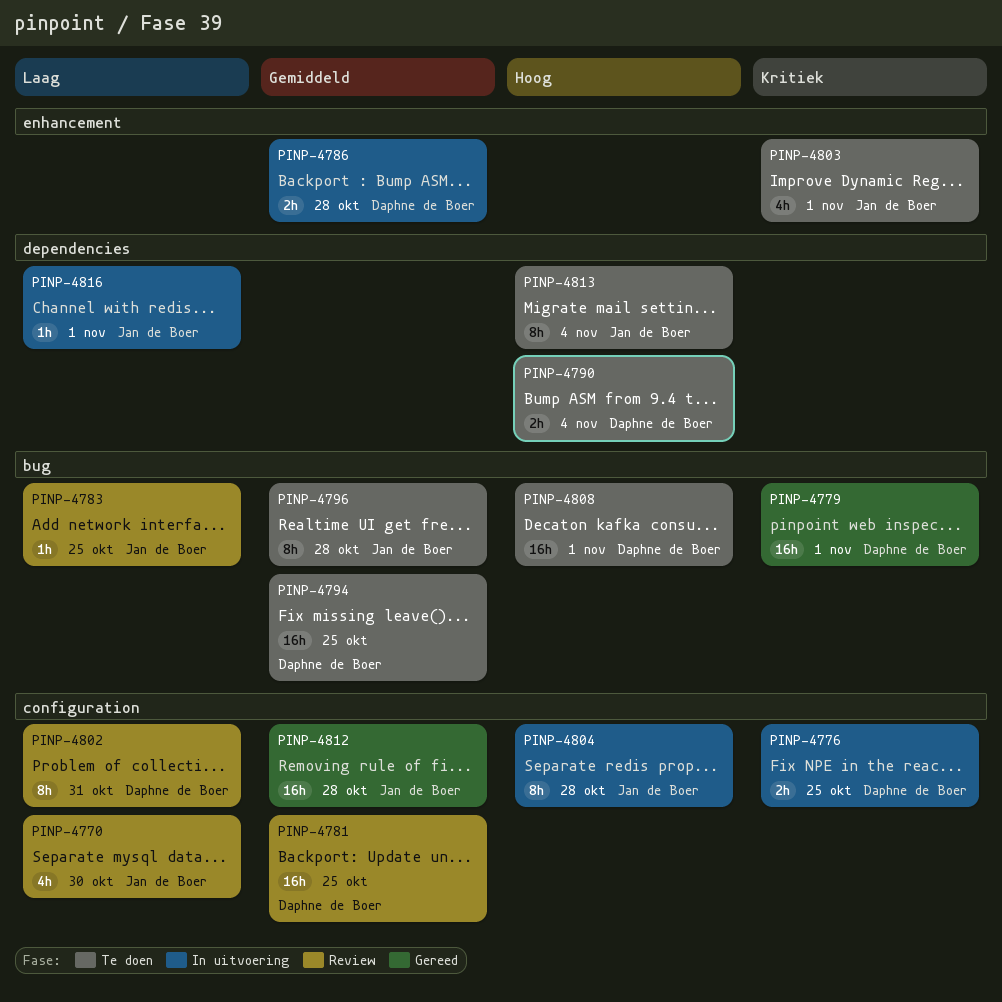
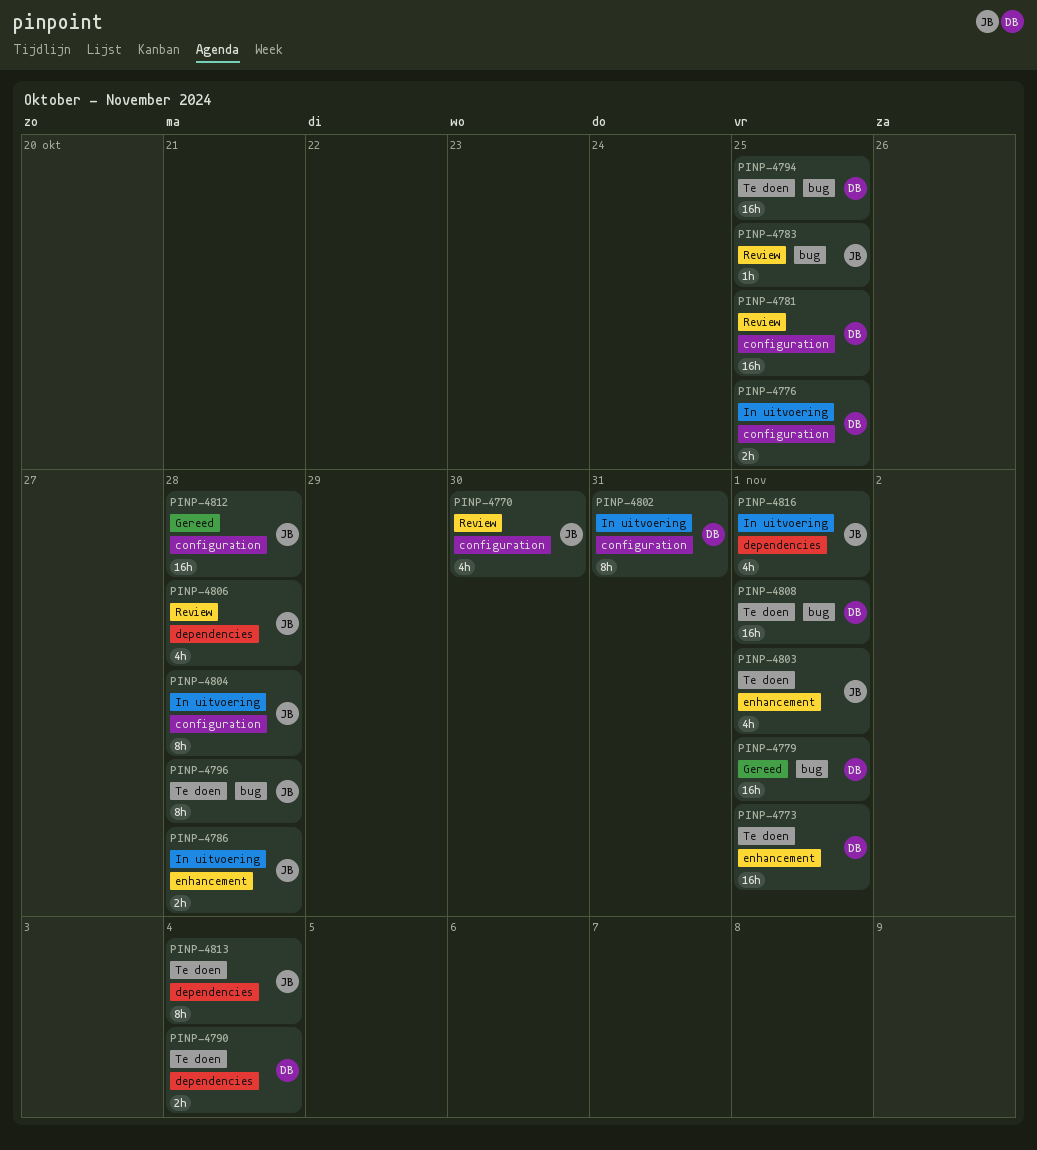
PINP-4773: none -> present
PINP-4786, owner: Daphne de Boer -> Jan de Boer
PINP-4802, status: Review -> In uitvoering
PINP-4806: none -> present
PINP-4816, estimate: 1h -> 4h

